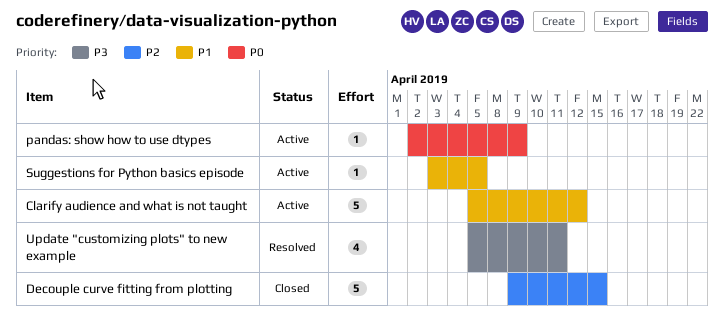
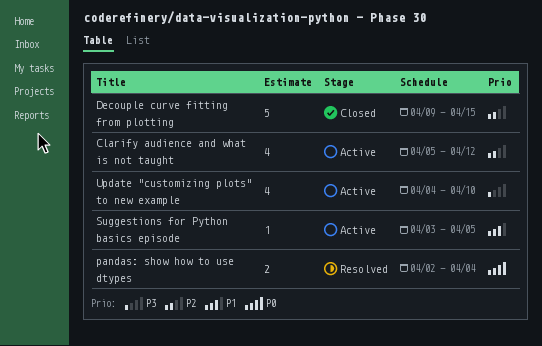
Clarify audience and what is not taught, priority: P1 -> P2
Clarify audience and what is not taught, estimate: 5 -> 4
pandas: show how to use dtypes, status: Active -> Resolved
pandas: show how to use dtypes, estimate: 1 -> 2
pandas: show how to use dtypes, due: Apr 9 -> Apr 4
Update "customizing plots" to new example, status: Resolved -> Active
Update "customizing plots" to new example, start: Apr 5 -> Apr 4
Update "customizing plots" to new example, due: Apr 11 -> Apr 10

